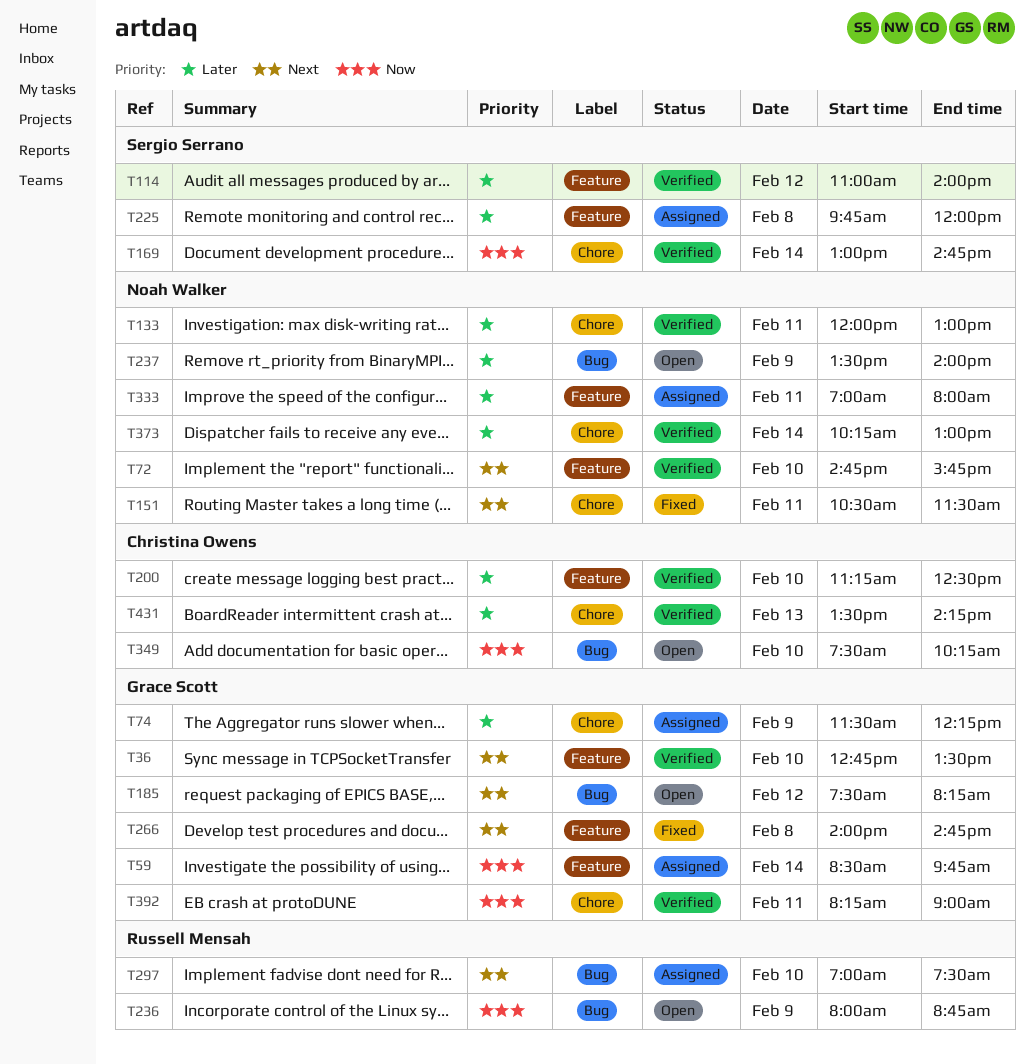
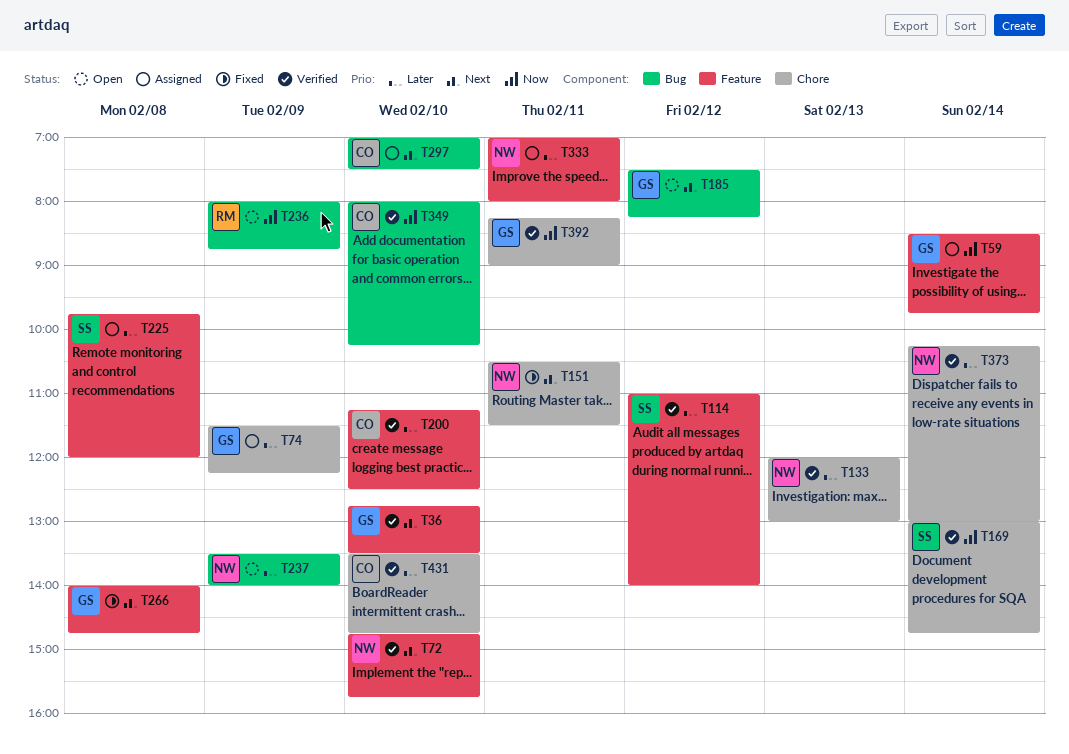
T133, day: Feb 11 -> Feb 13
T297, owner: Russell Mensah -> Christina Owens
T349, status: Open -> Verified
T349, begins: 07:30 -> 08:00
T431, day: Feb 13 -> Feb 10
T431, ends: 14:15 -> 14:45

